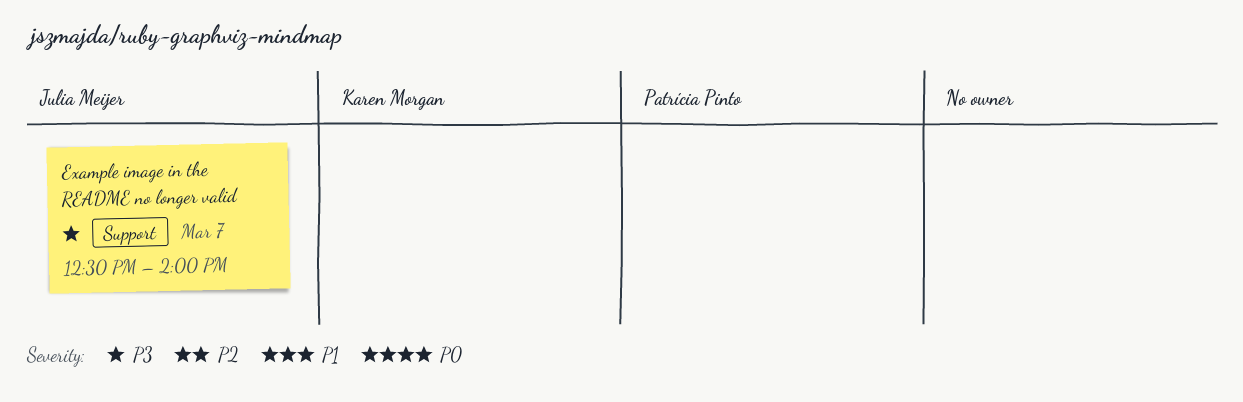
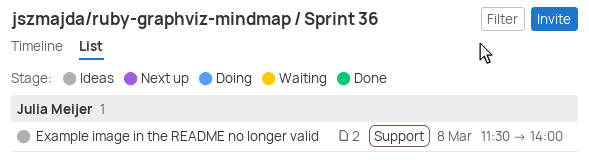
Example image in the README no longer valid, day: Mar 7 -> Mar 8
Example image in the README no longer valid, begins: 12:30 -> 11:30

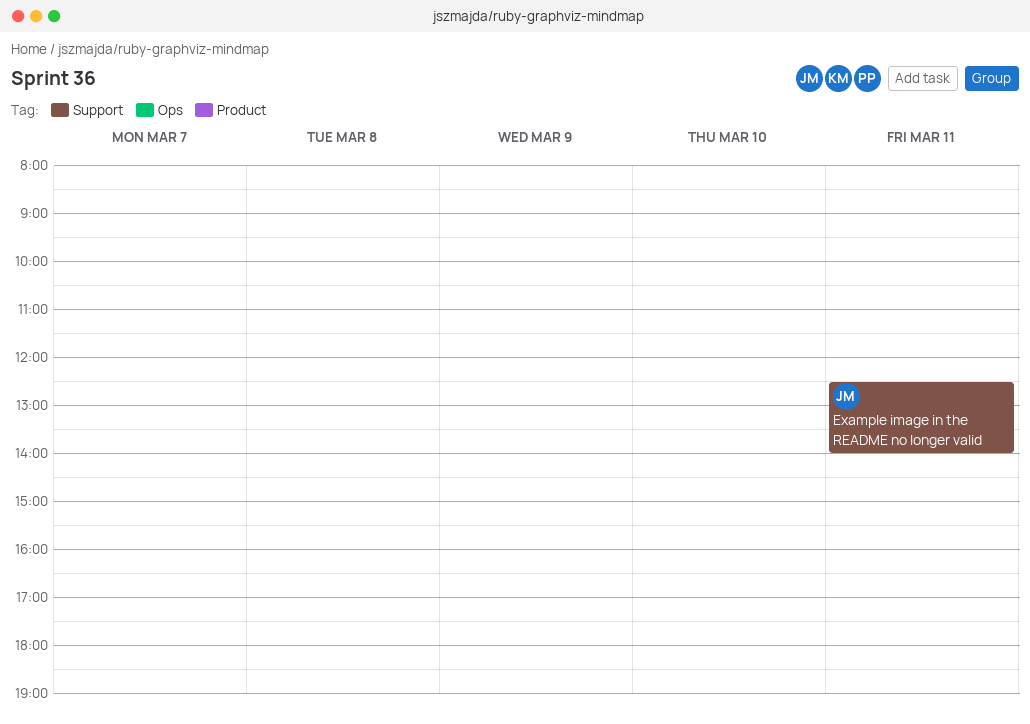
Example image in the README no longer valid, day: Mar 8 -> Mar 11
Example image in the README no longer valid, begins: 11:30 -> 12:30

